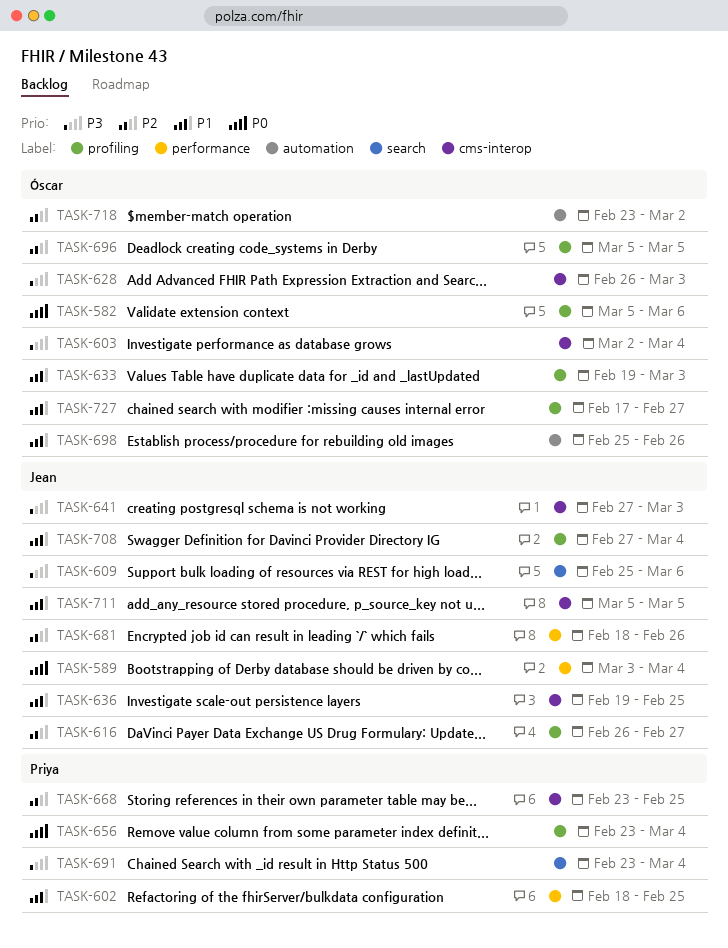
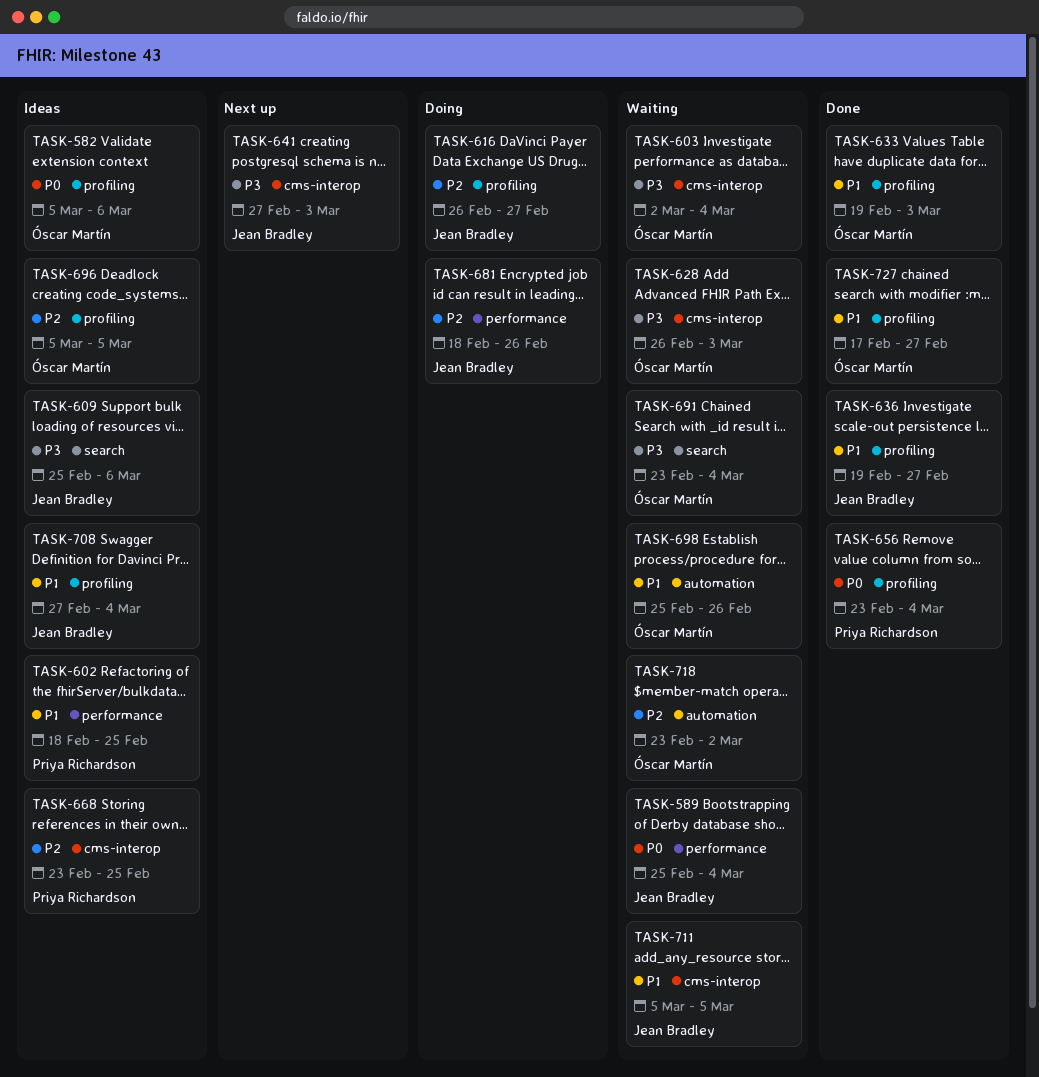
TASK-589, start: Mar 3 -> Feb 25
TASK-636, label: cms-interop -> profiling
TASK-636, due: Feb 25 -> Feb 27
TASK-691, owner: Priya Richardson -> Óscar Martín

